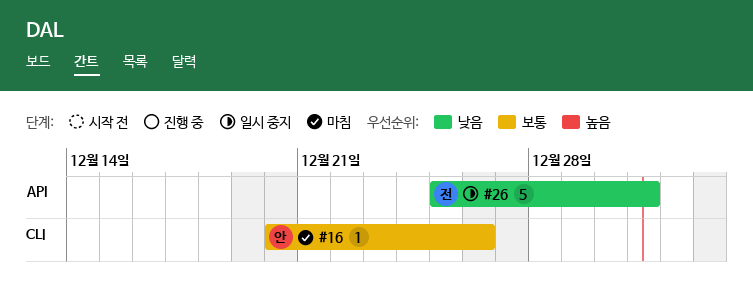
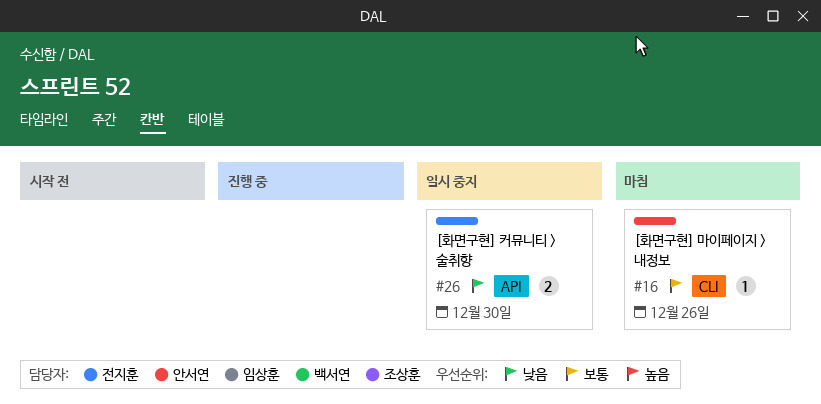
#26, estimate: 5 -> 2
#26, due: Dec 31 -> Dec 30

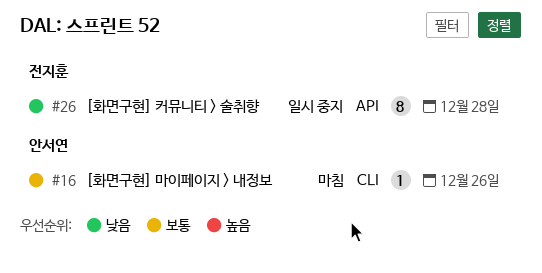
#26, estimate: 2 -> 8
#26, due: Dec 30 -> Dec 28

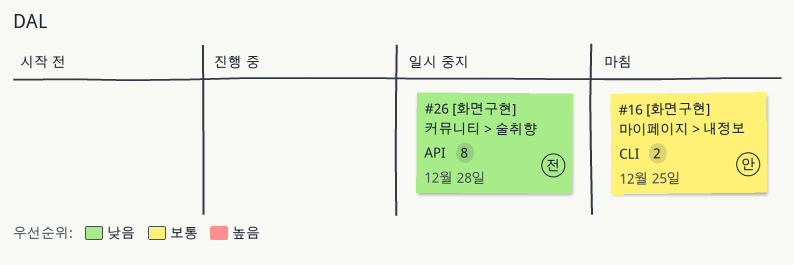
#16, estimate: 1 -> 2
#16, due: Dec 26 -> Dec 25

